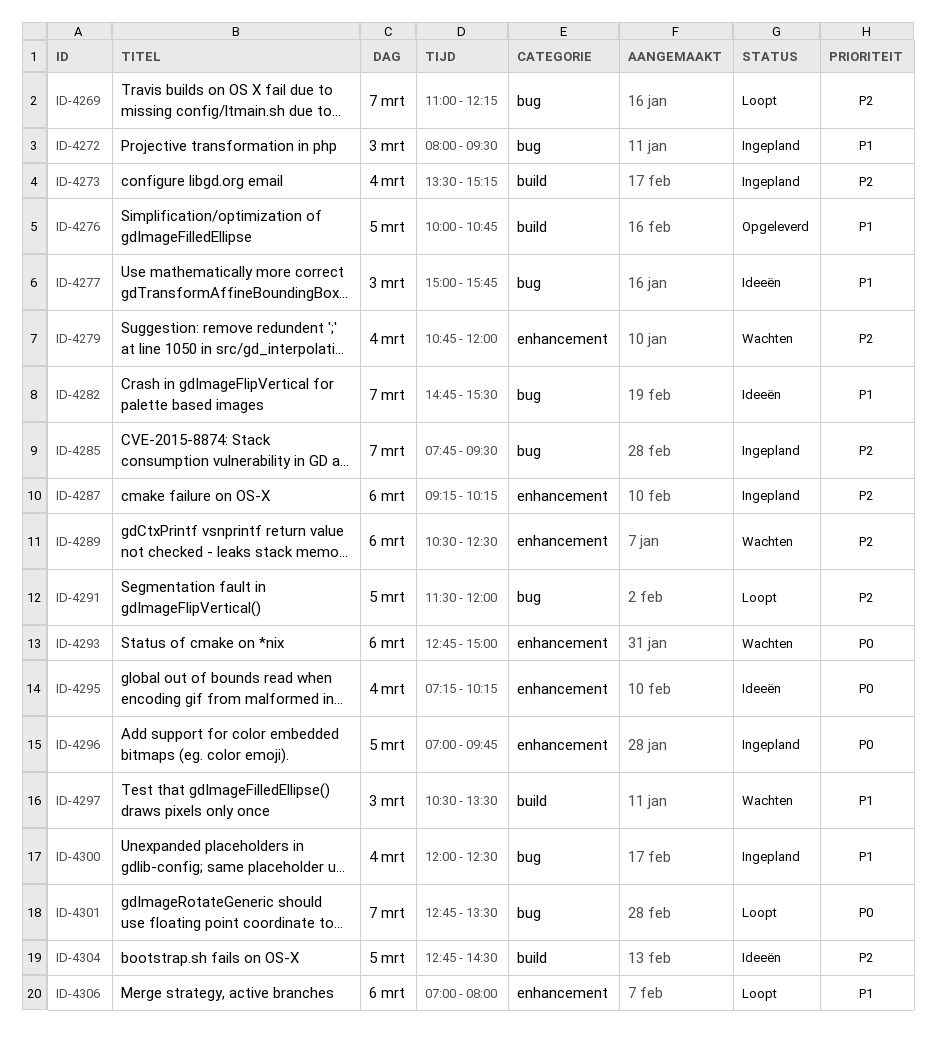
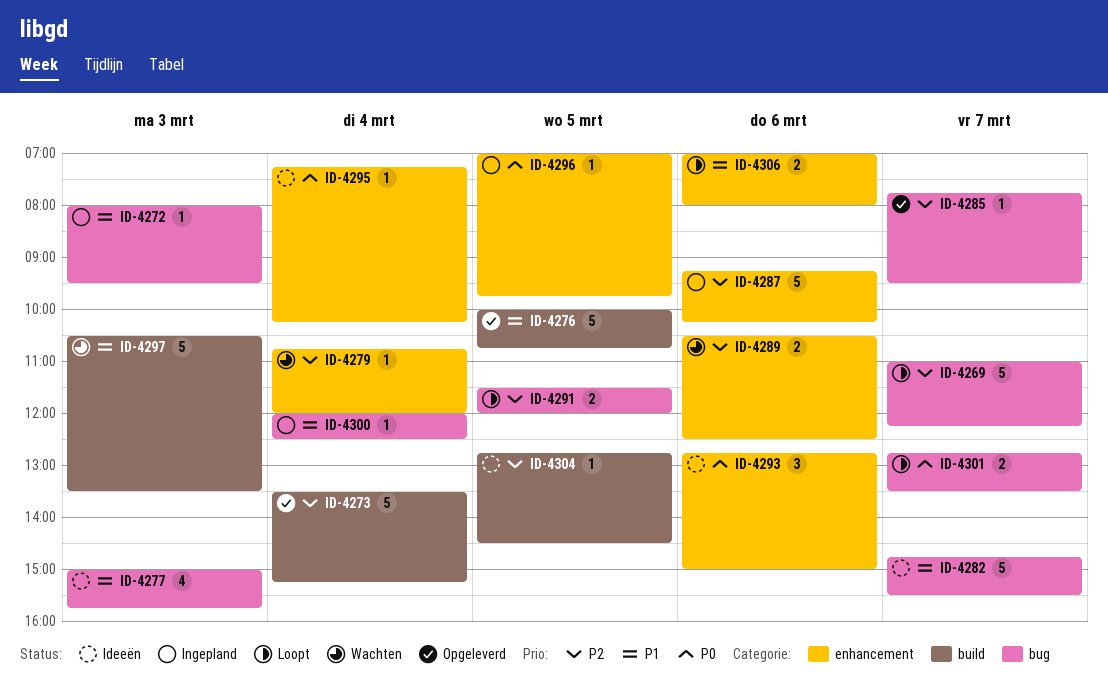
ID-4273, status: Ingepland -> Opgeleverd
ID-4285, status: Ingepland -> Opgeleverd
ID-4293, status: Wachten -> Ideeën

